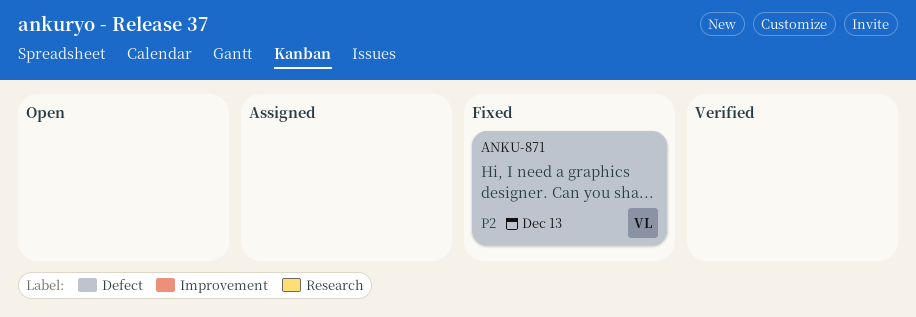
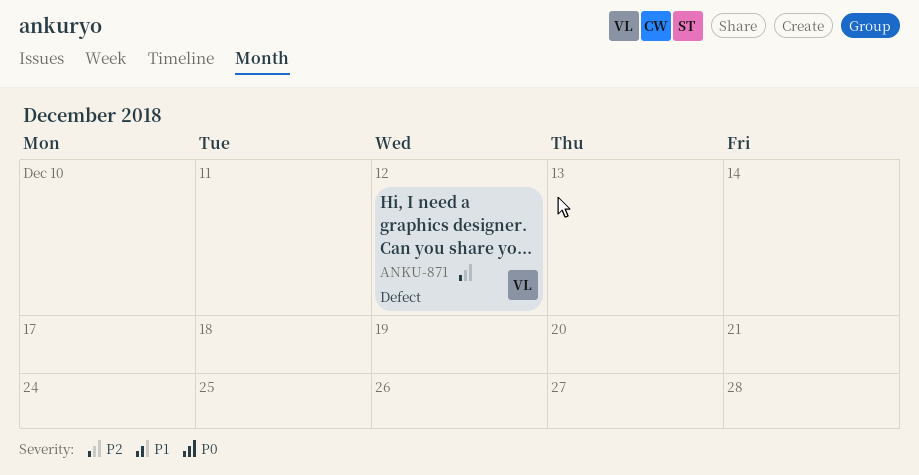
ANKU-871, due: Dec 13 -> Dec 12

